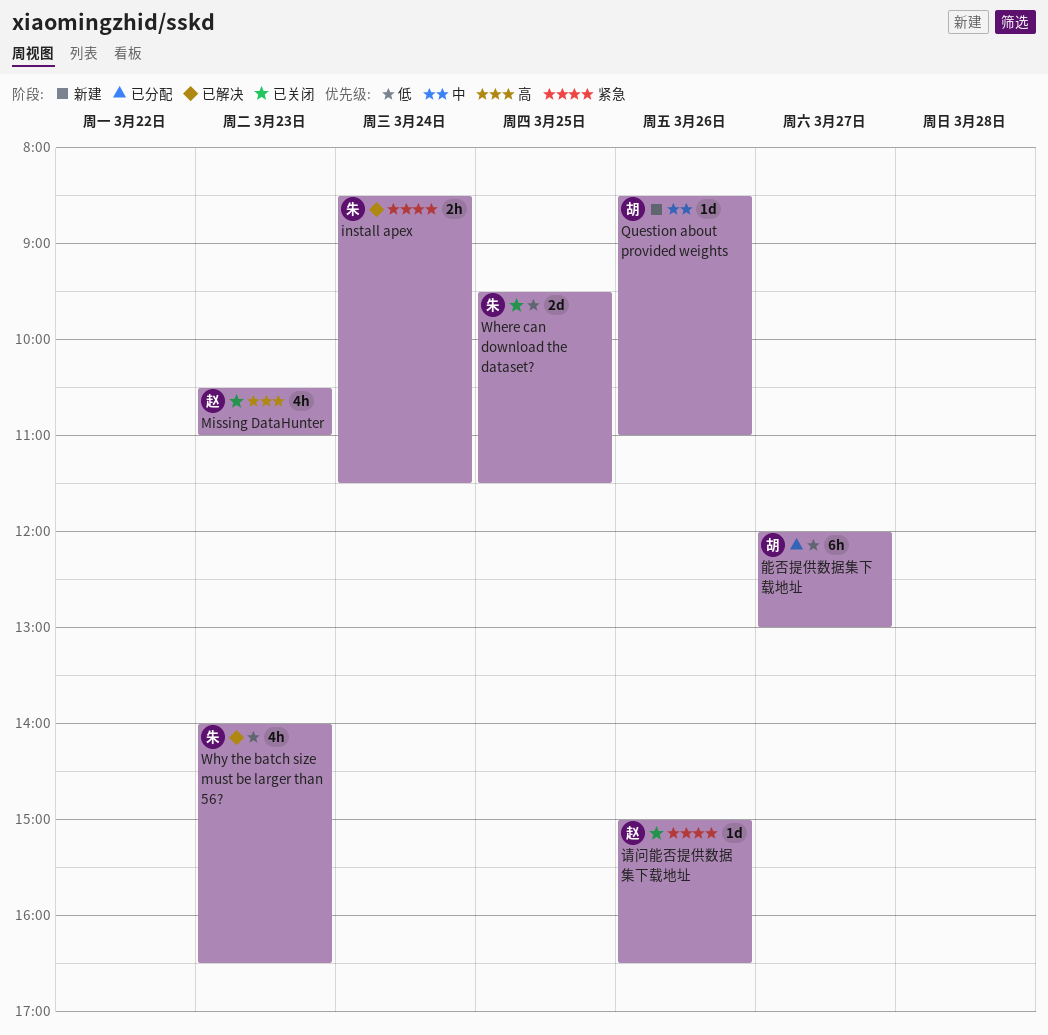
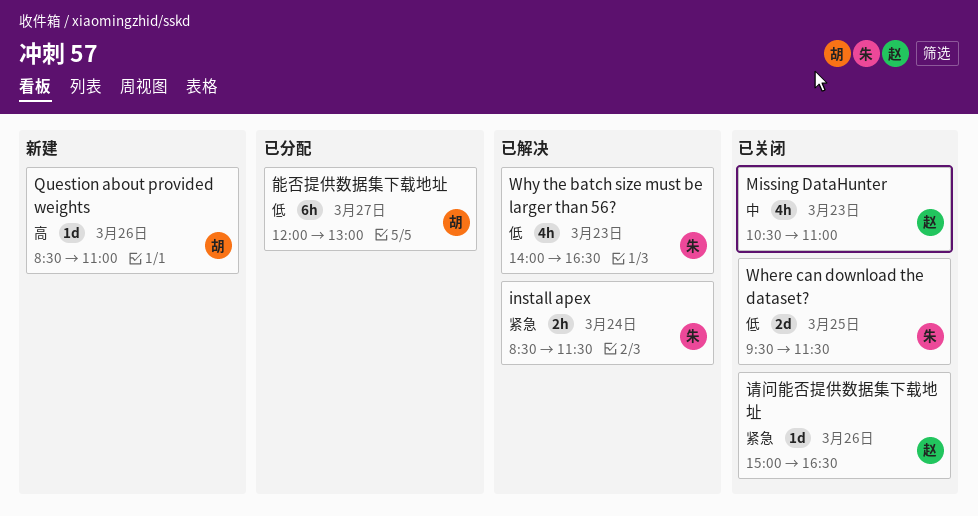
Missing DataHunter, priority: 高 -> 中
Question about provided weights, priority: 中 -> 高

